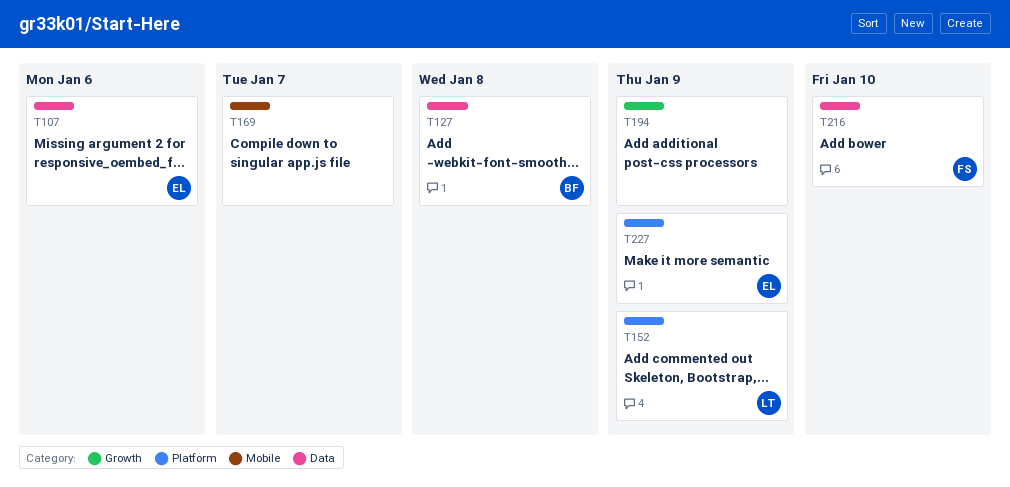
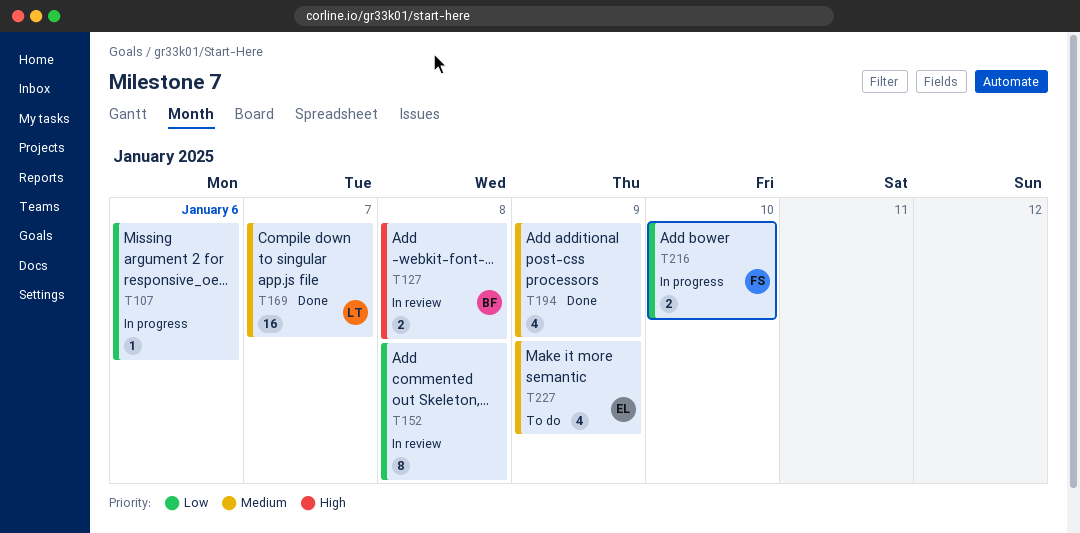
T107, owner: EL -> none
T152, owner: LT -> none
T152, due: Jan 9 -> Jan 8
T169, owner: none -> LT

